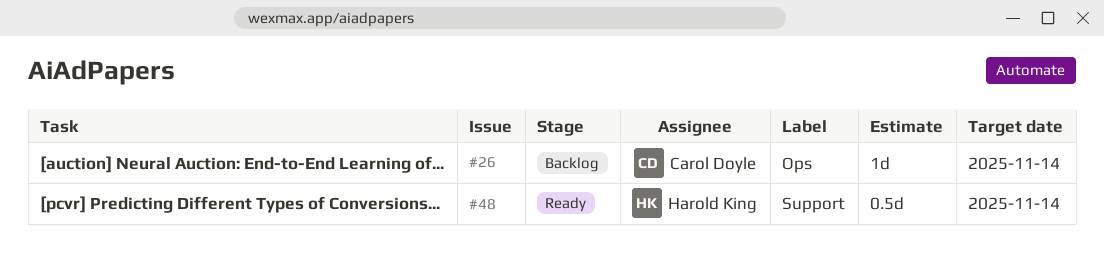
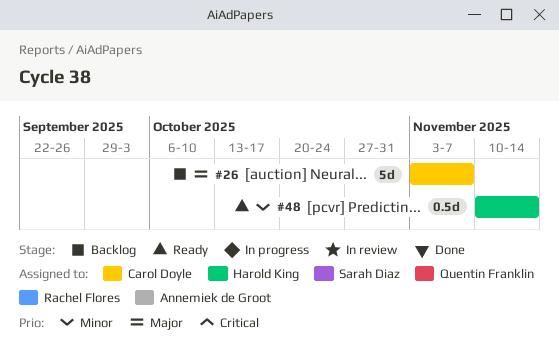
#26, estimate: 1d -> 5d
#26, due: Nov 14 -> Nov 7

